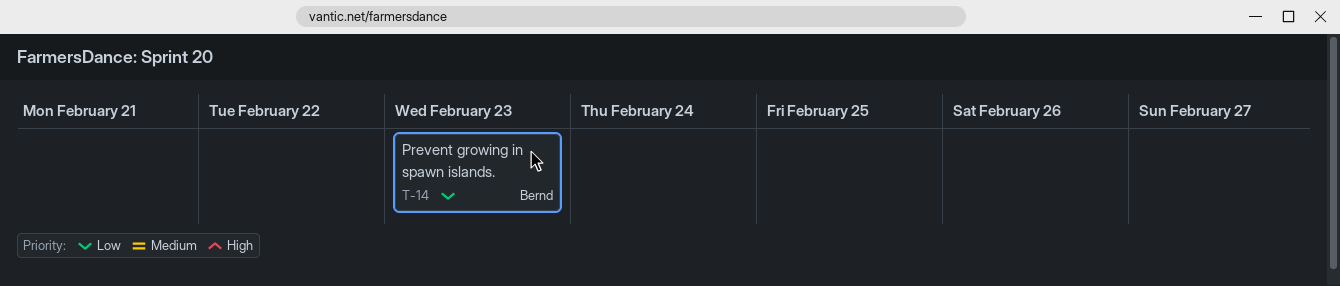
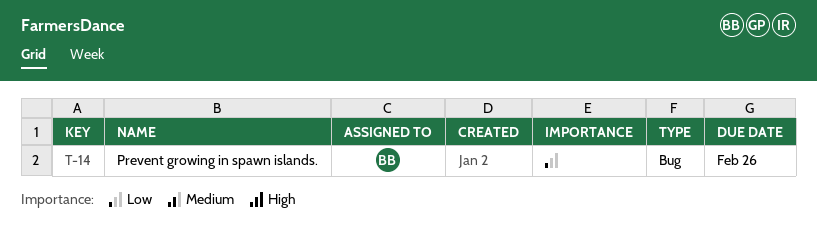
T-14, due: Feb 23 -> Feb 26

